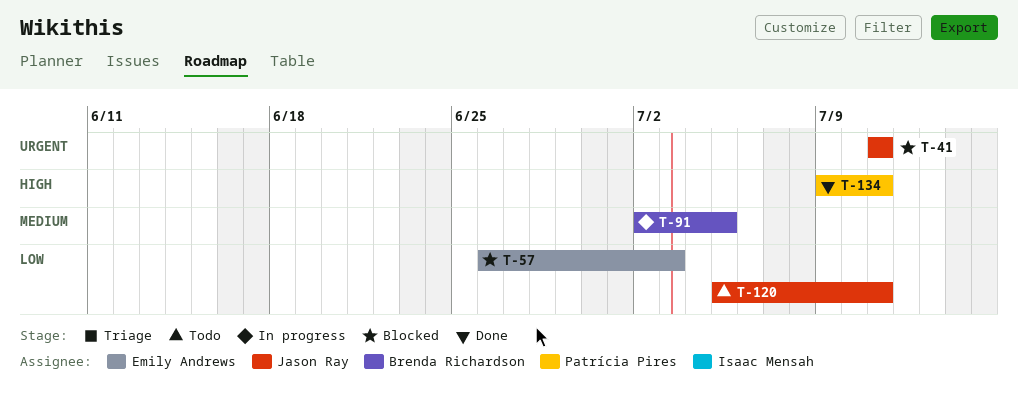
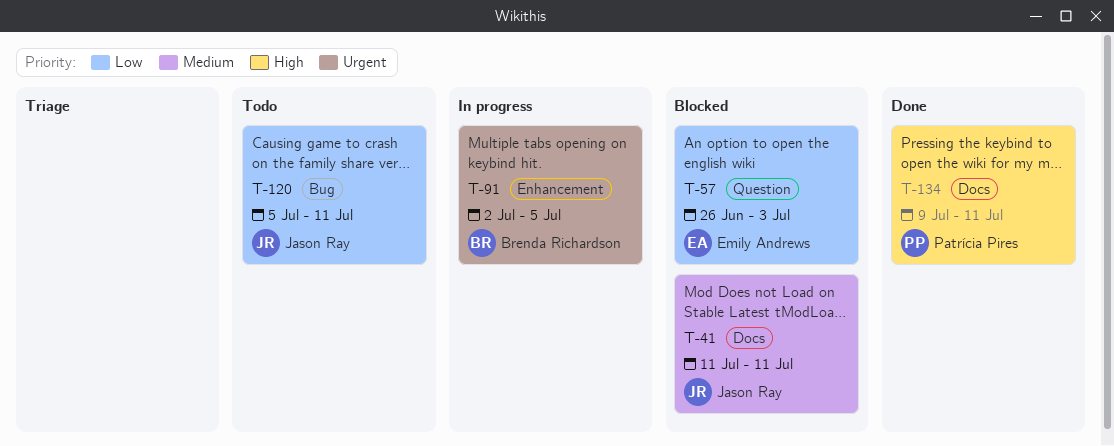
T-41, priority: Urgent -> Medium
T-91, priority: Medium -> Urgent

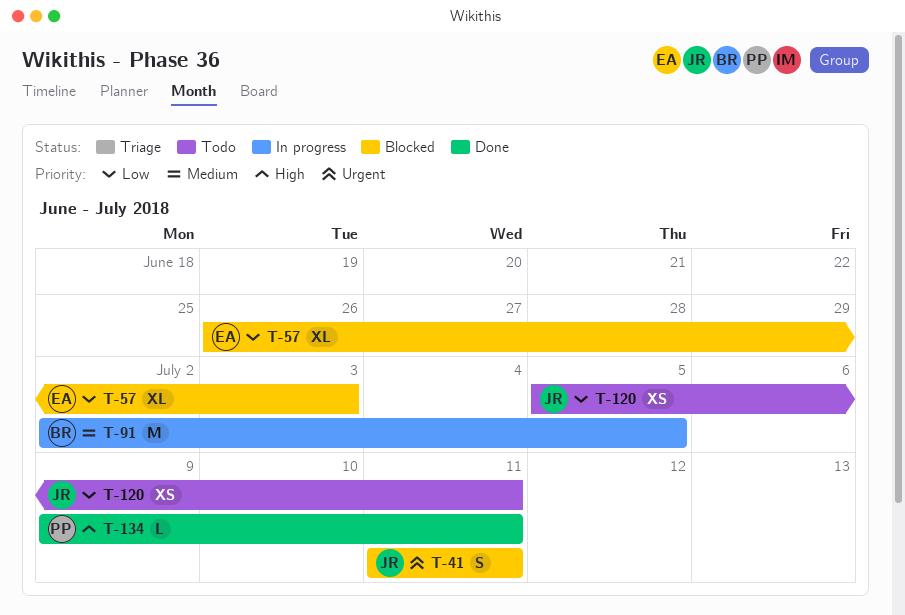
T-41, priority: Medium -> Urgent
T-91, priority: Urgent -> Medium

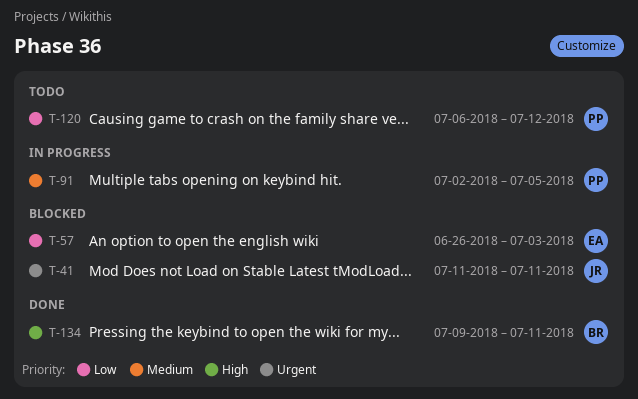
T-91, owner: BR -> PP
T-120, owner: JR -> PP
T-120, start: Jul 5 -> Jul 6
T-120, due: Jul 11 -> Jul 12
T-134, owner: PP -> BR

